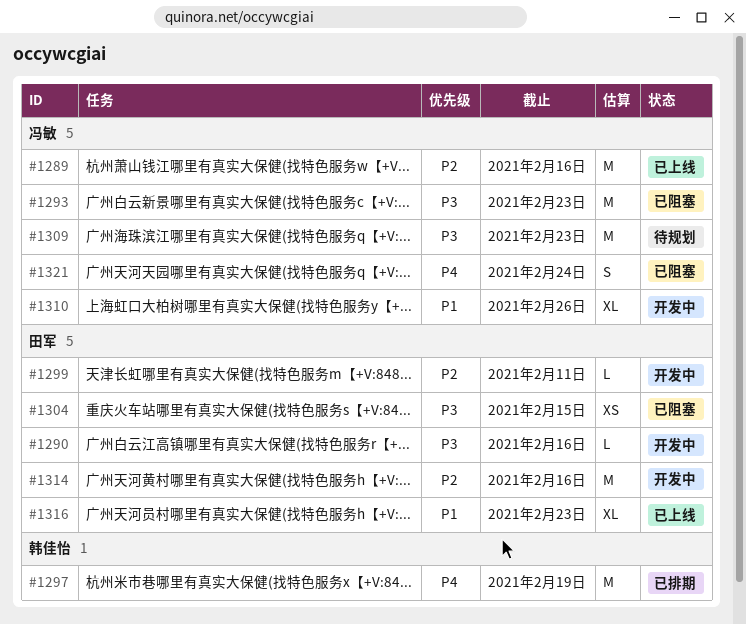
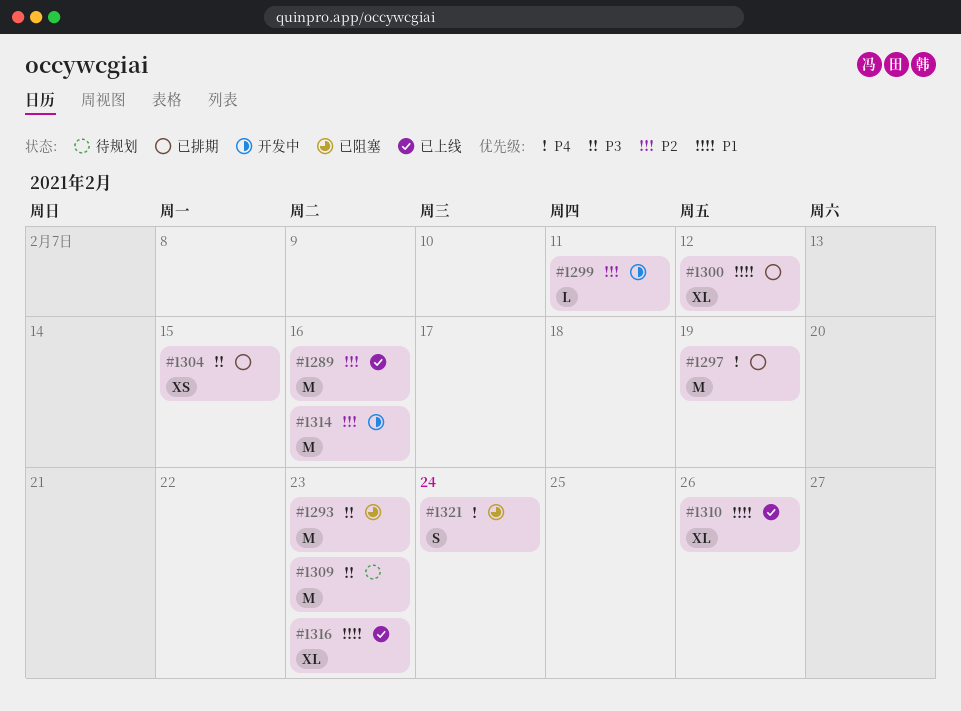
#1290: present -> none
#1300: none -> present
#1304, status: 已阻塞 -> 已排期
#1310, status: 开发中 -> 已上线

